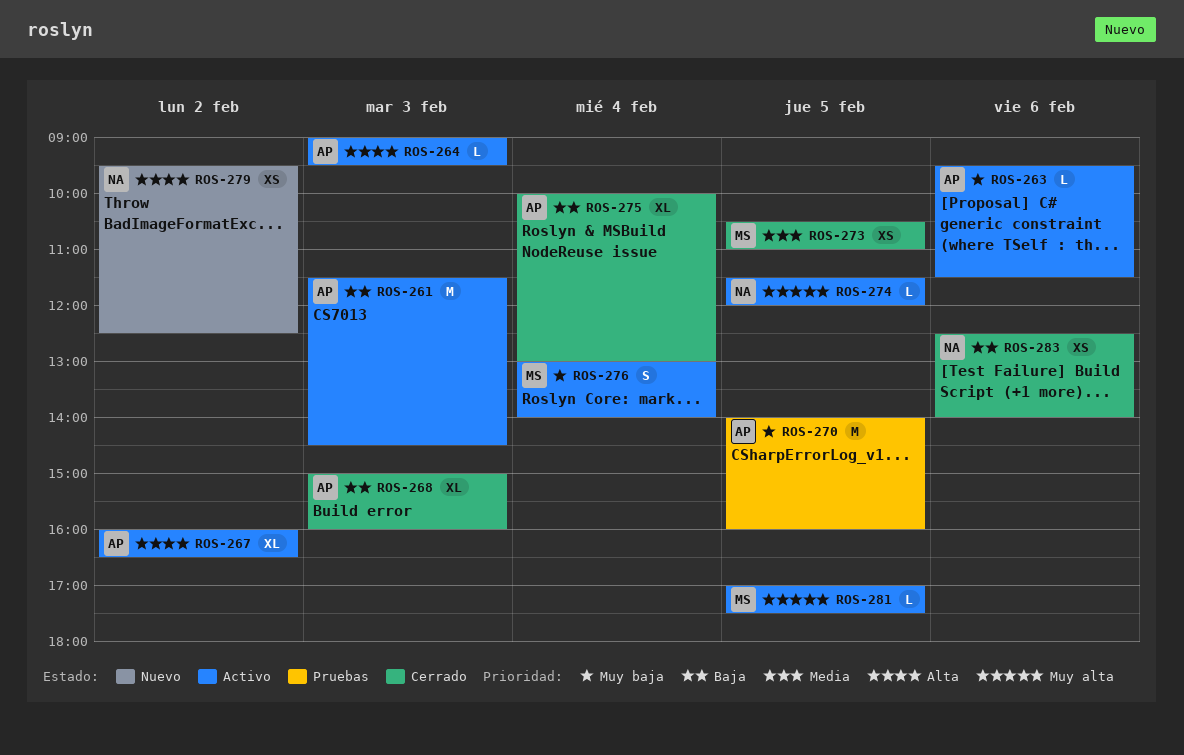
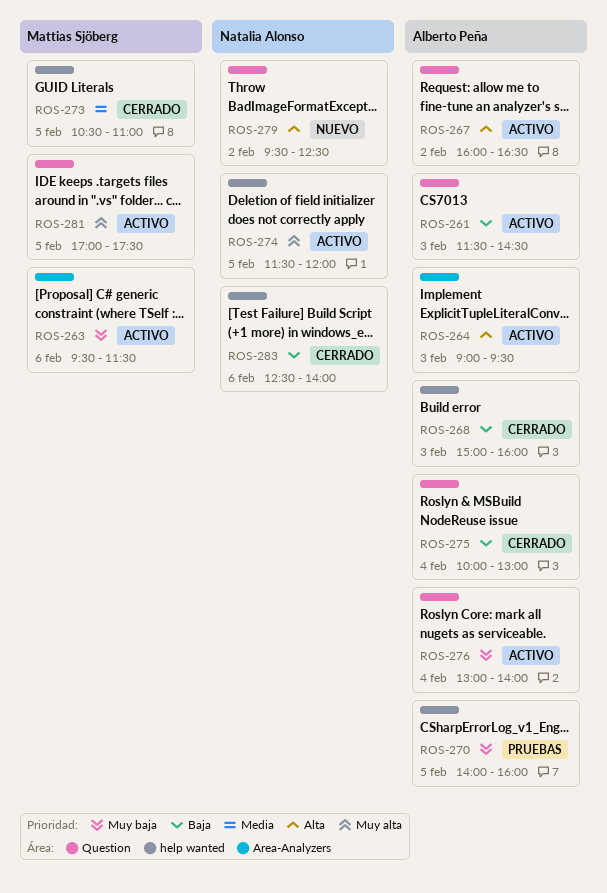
ROS-263, owner: Alberto Peña -> Mattias Sjöberg
ROS-276, owner: Mattias Sjöberg -> Alberto Peña

